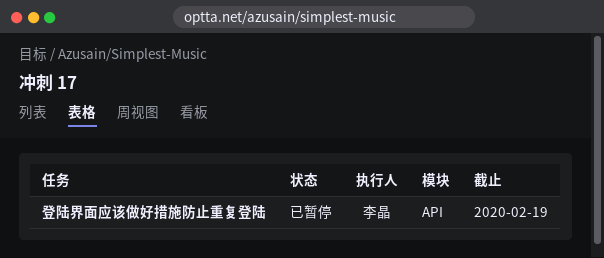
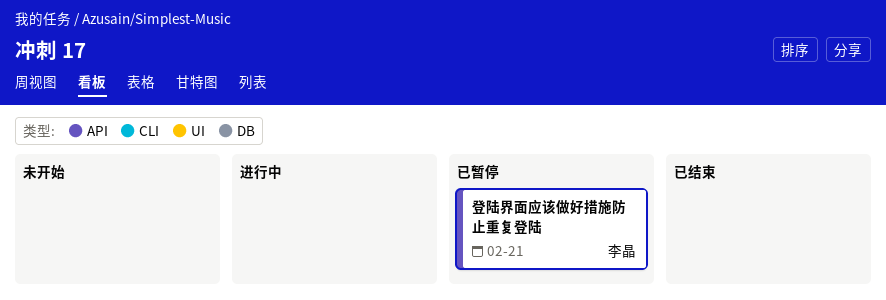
登陆界面应该做好措施防止重复登陆, due: Feb 19 -> Feb 21

